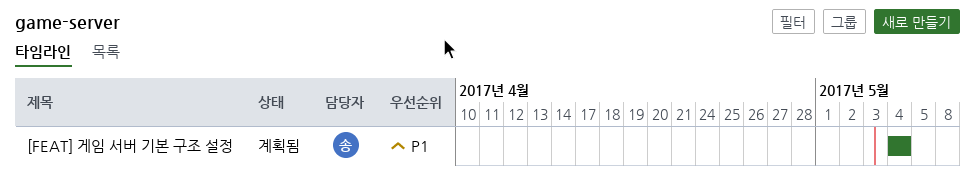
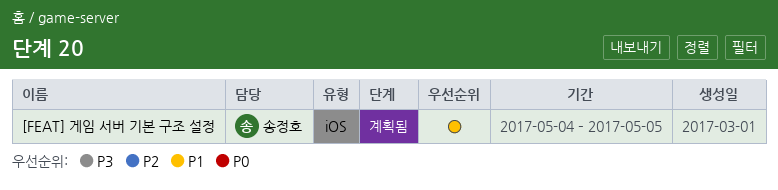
[FEAT] 게임 서버 기본 구조 설정, due: May 4 -> May 5

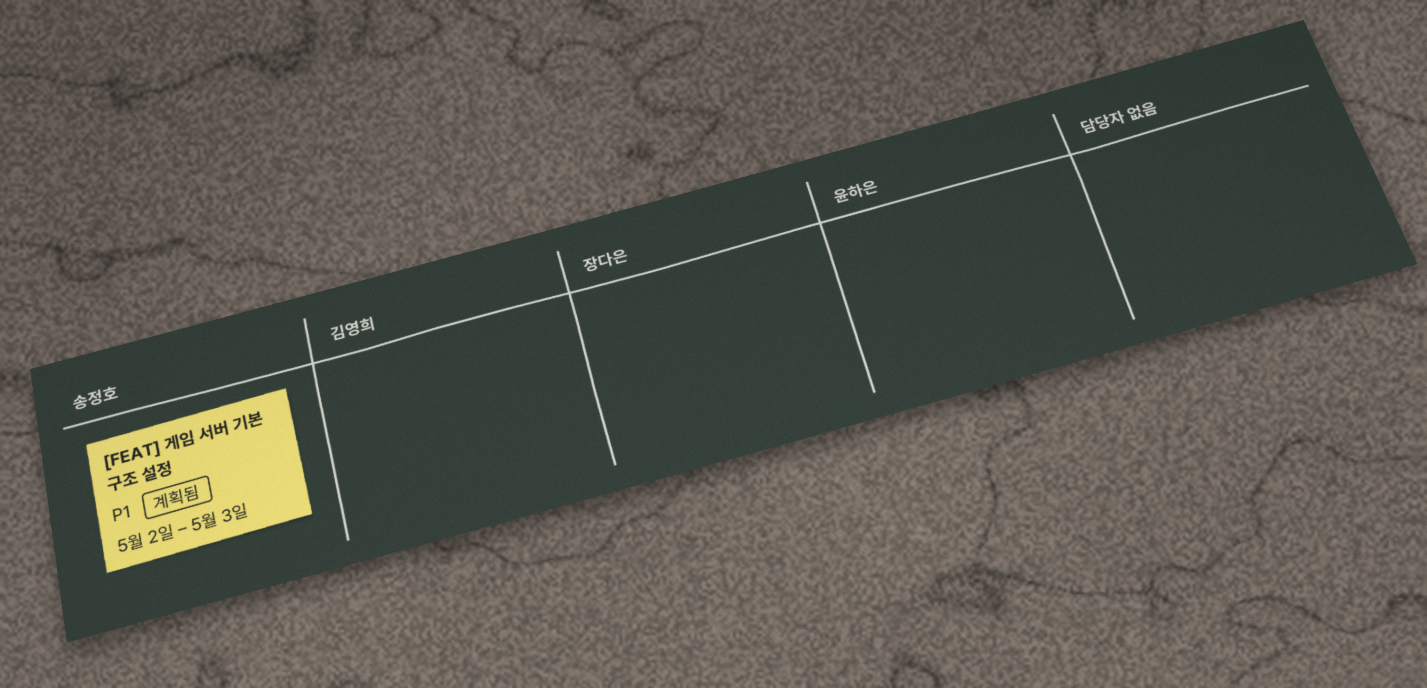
[FEAT] 게임 서버 기본 구조 설정, start: May 4 -> May 2
[FEAT] 게임 서버 기본 구조 설정, due: May 5 -> May 3

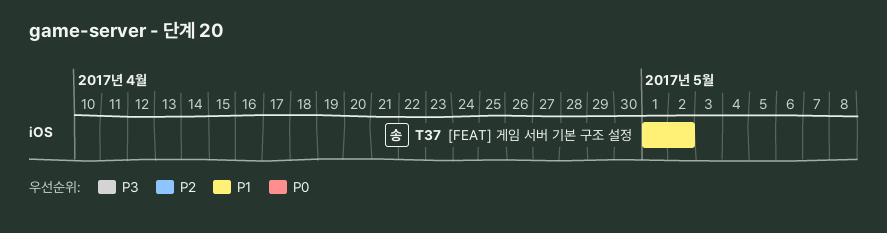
[FEAT] 게임 서버 기본 구조 설정, start: May 2 -> May 1
[FEAT] 게임 서버 기본 구조 설정, due: May 3 -> May 2

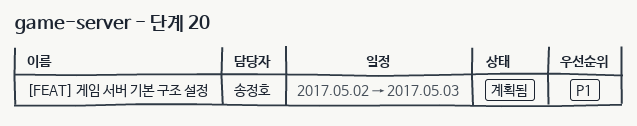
[FEAT] 게임 서버 기본 구조 설정, start: May 1 -> May 2
[FEAT] 게임 서버 기본 구조 설정, due: May 2 -> May 3

